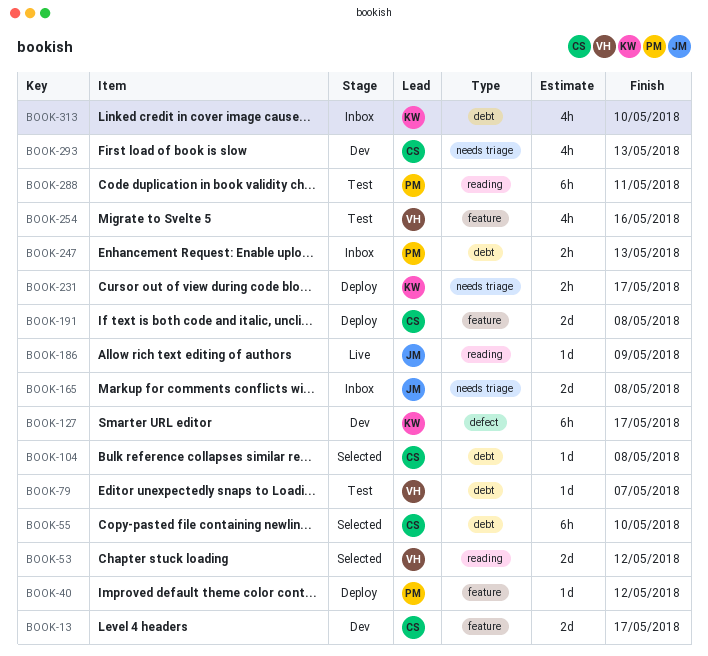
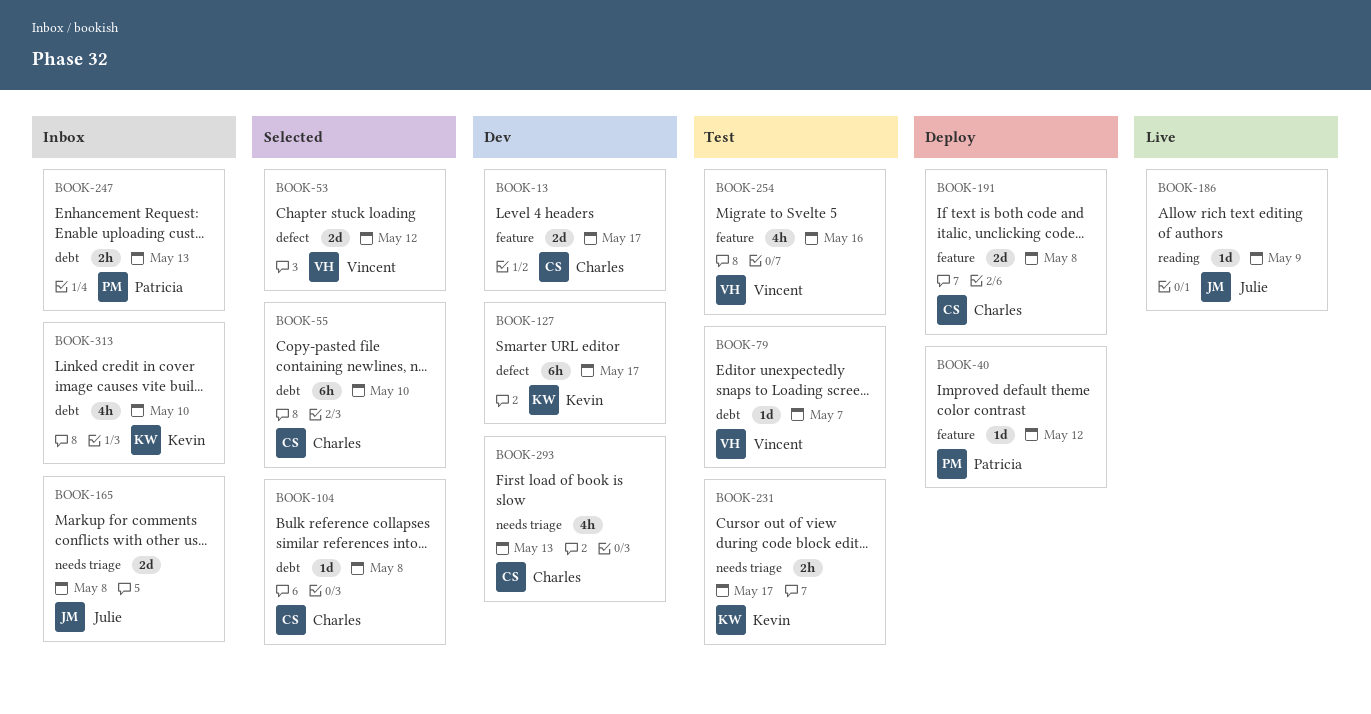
BOOK-53, label: reading -> defect
BOOK-231, status: Deploy -> Test
BOOK-288: present -> none

